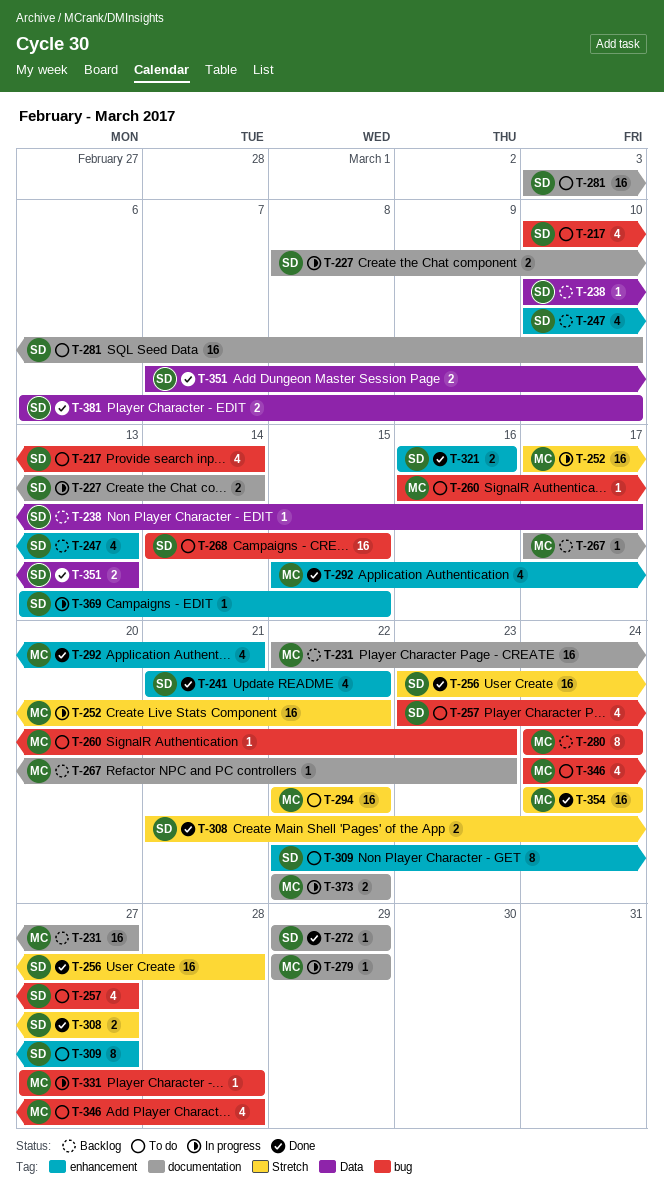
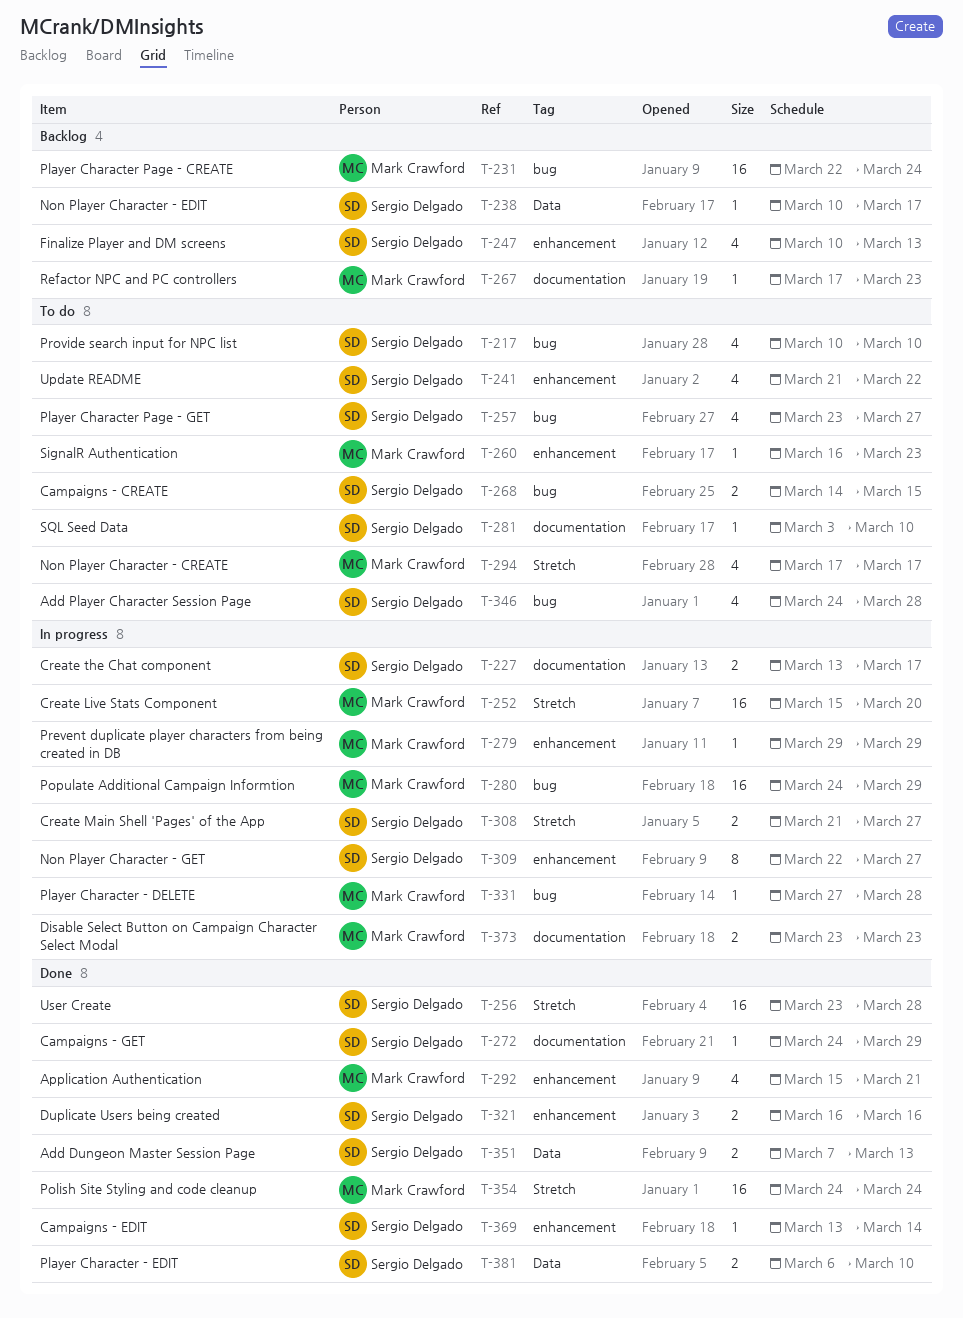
T-217, due: Mar 14 -> Mar 10
T-227, start: Mar 8 -> Mar 13
T-227, due: Mar 14 -> Mar 17
T-231, label: documentation -> bug
T-231, due: Mar 27 -> Mar 24
T-241, status: Done -> To do
T-252, start: Mar 17 -> Mar 15
T-252, due: Mar 22 -> Mar 20
T-260, label: bug -> enhancement
T-268, estimate: 16 -> 2
T-272, start: Mar 29 -> Mar 24
T-279, label: documentation -> enhancement
T-280, status: Backlog -> In progress
T-280, estimate: 8 -> 16
T-280, due: Mar 24 -> Mar 29
T-281, estimate: 16 -> 1
T-294, estimate: 16 -> 4
T-294, start: Mar 22 -> Mar 17
T-294, due: Mar 22 -> Mar 17
T-308, status: Done -> In progress
T-309, status: To do -> In progress
T-346, owner: Mark Crawford -> Sergio Delgado
T-369, status: In progress -> Done
T-369, due: Mar 15 -> Mar 14
T-373, start: Mar 22 -> Mar 23
T-373, due: Mar 22 -> Mar 23

